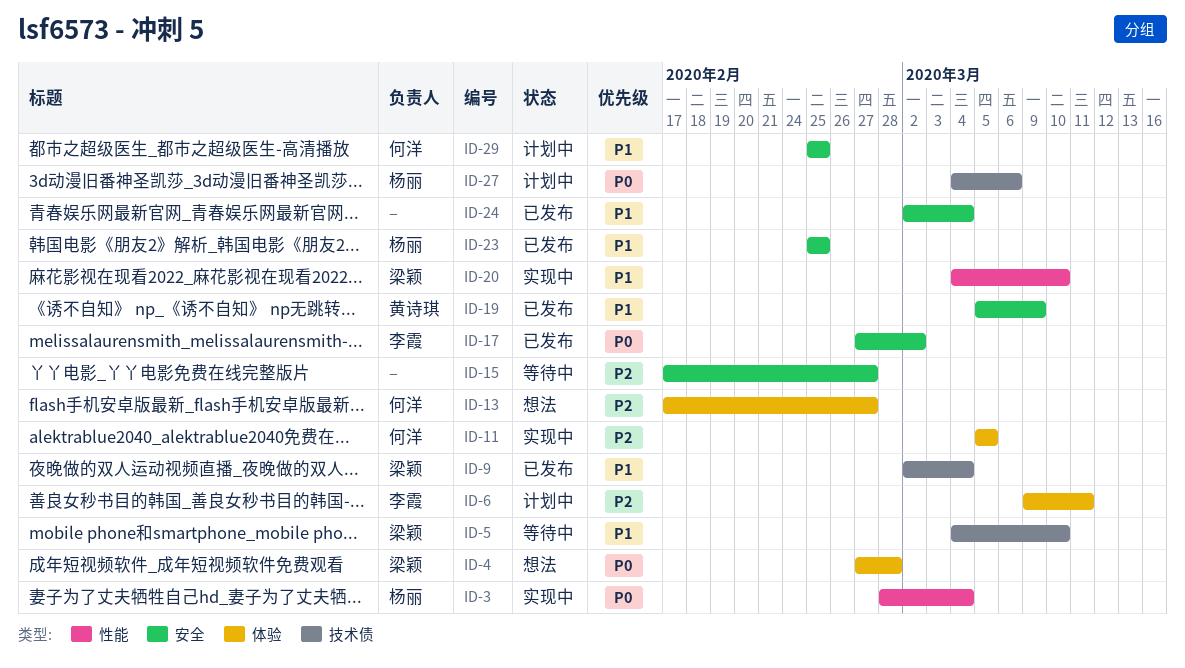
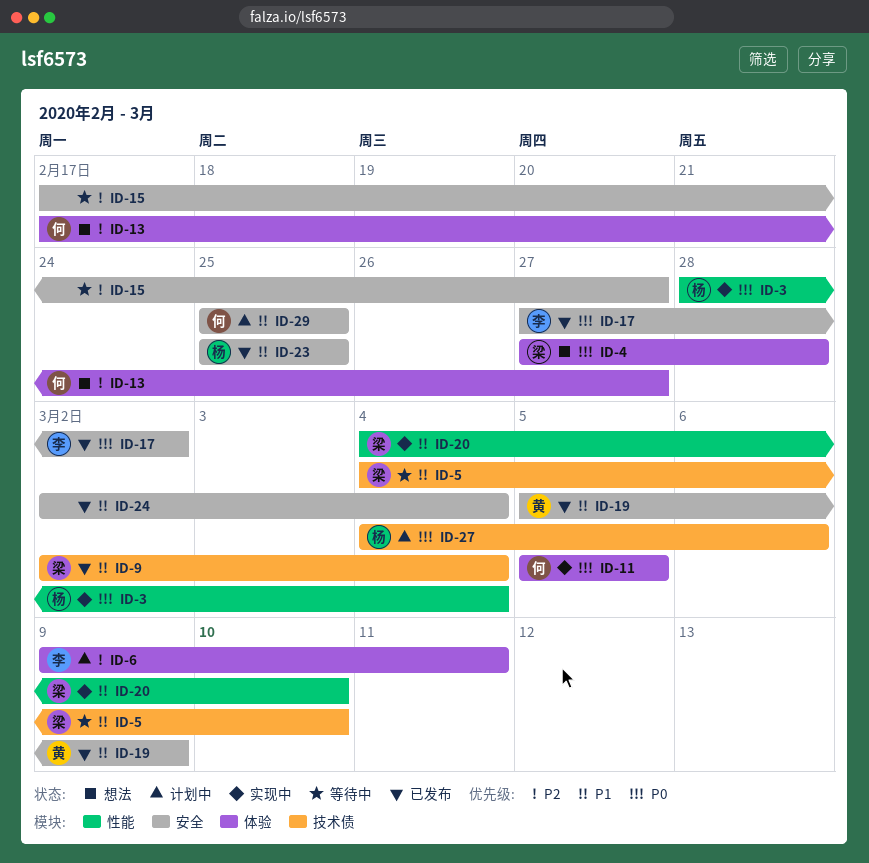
ID-11, priority: P2 -> P0

